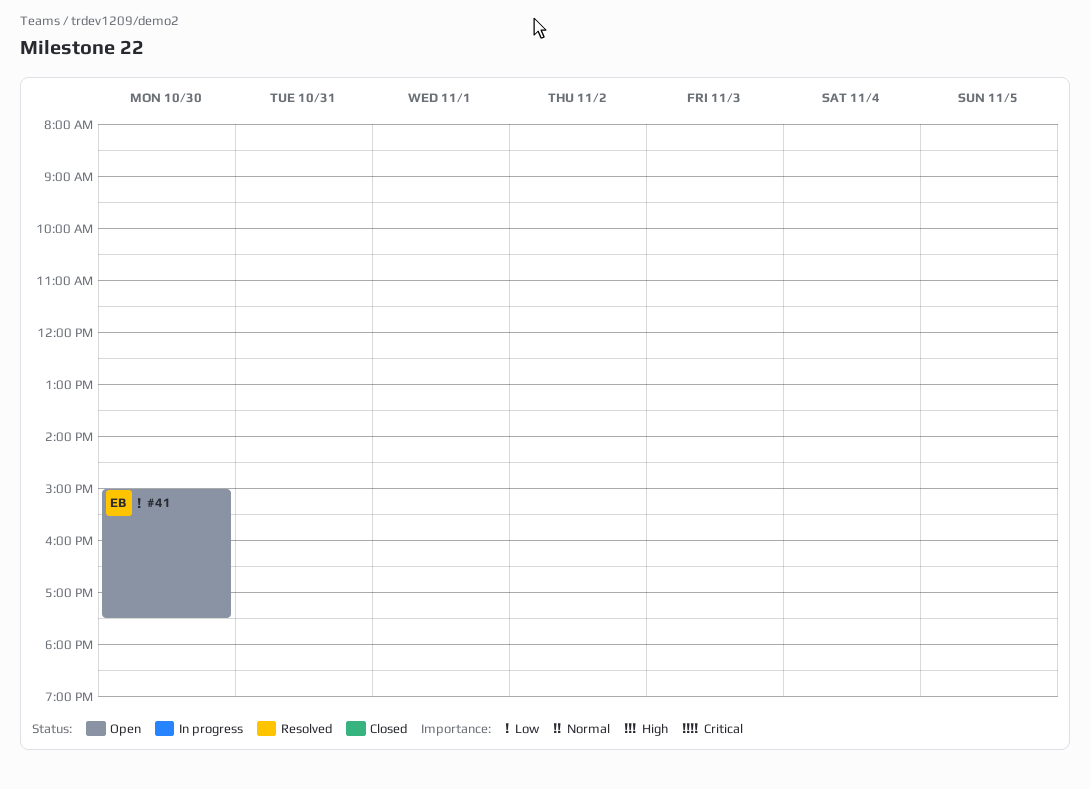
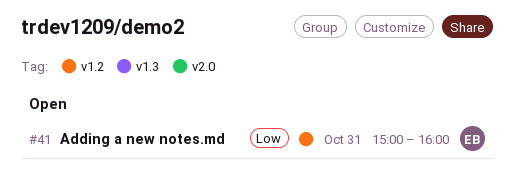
#41, day: Oct 30 -> Oct 31
#41, ends: 17:30 -> 16:00

